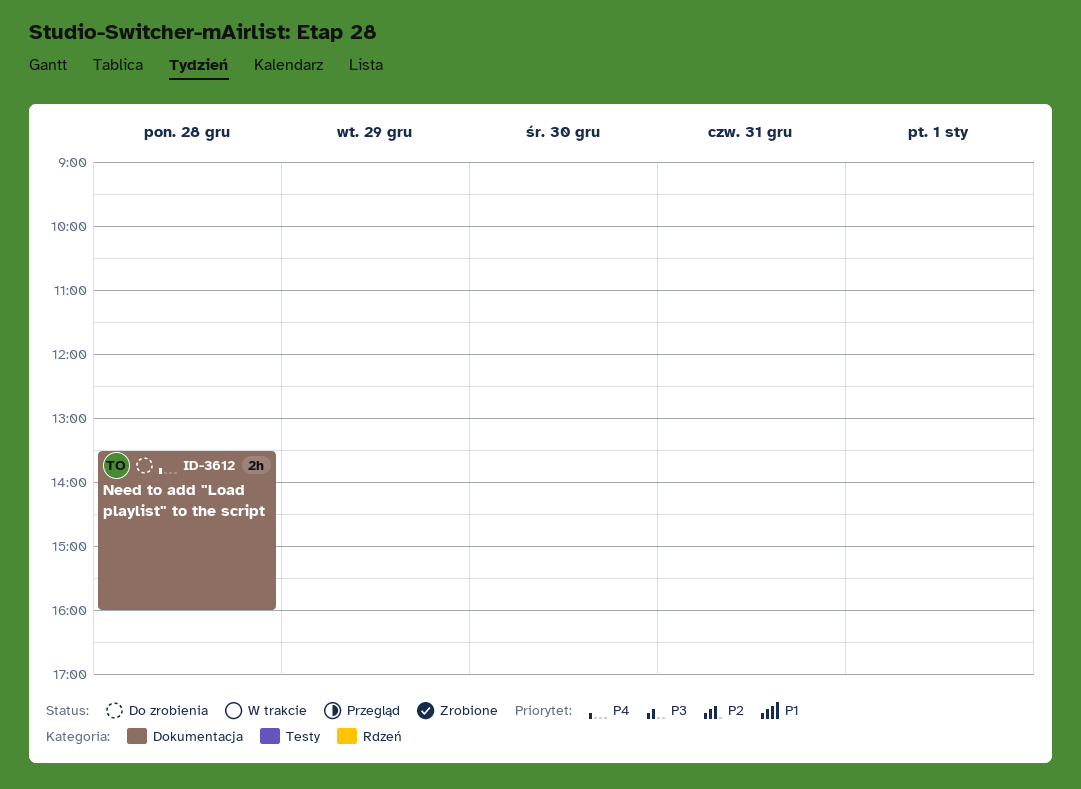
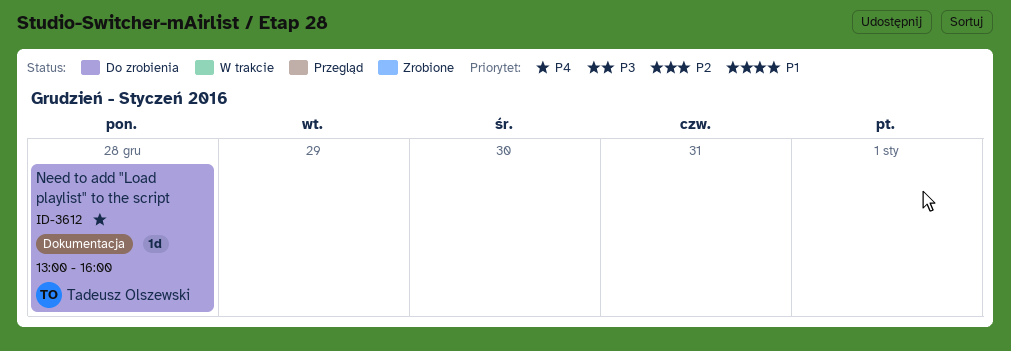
ID-3612, estimate: 2h -> 1d
ID-3612, begins: 13:30 -> 13:00

